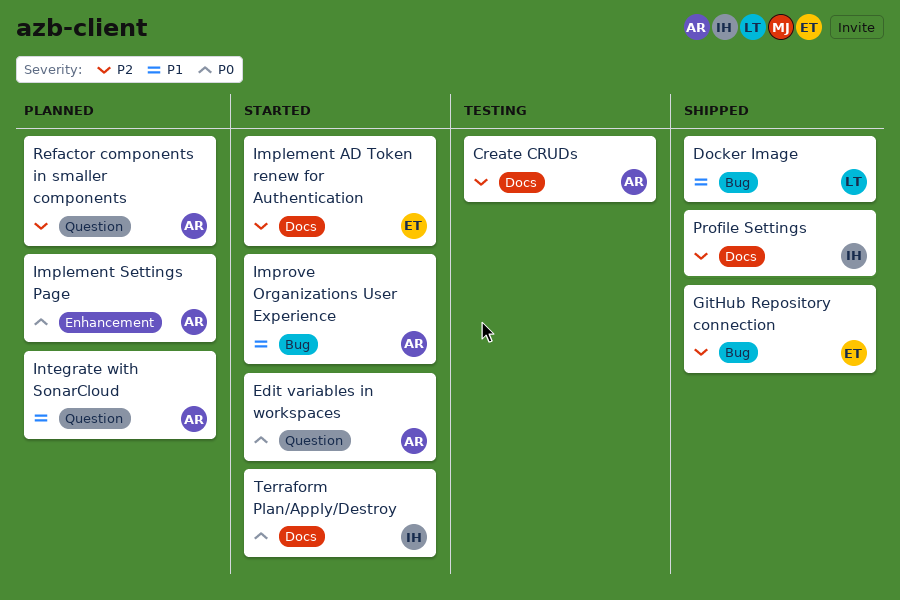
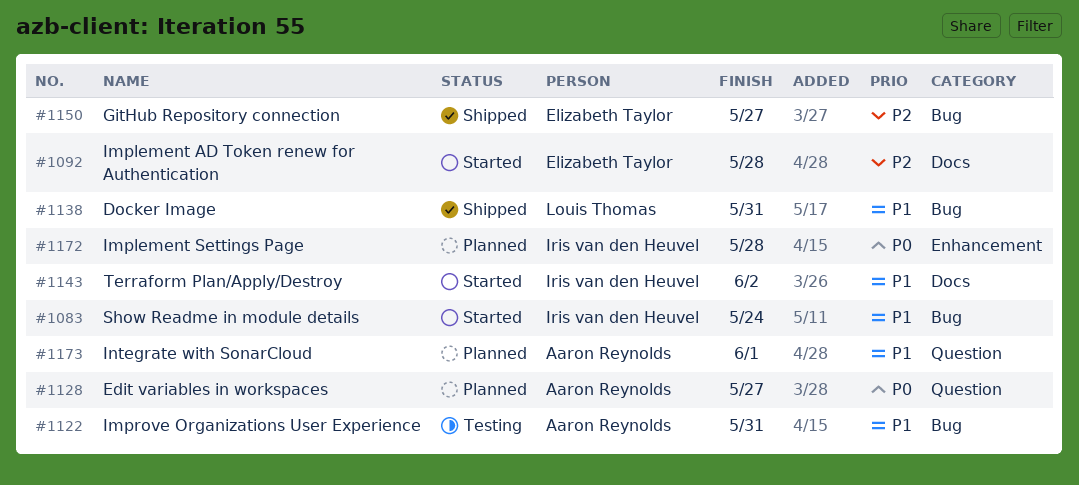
Create CRUDs: present -> none
Edit variables in workspaces, status: Started -> Planned
Implement Settings Page, owner: Aaron Reynolds -> Iris van den Heuvel
Improve Organizations User Experience, status: Started -> Testing
Profile Settings: present -> none
Refactor components in smaller components: present -> none
Show Readme in module details: none -> present
Terraform Plan/Apply/Destroy, priority: P0 -> P1

